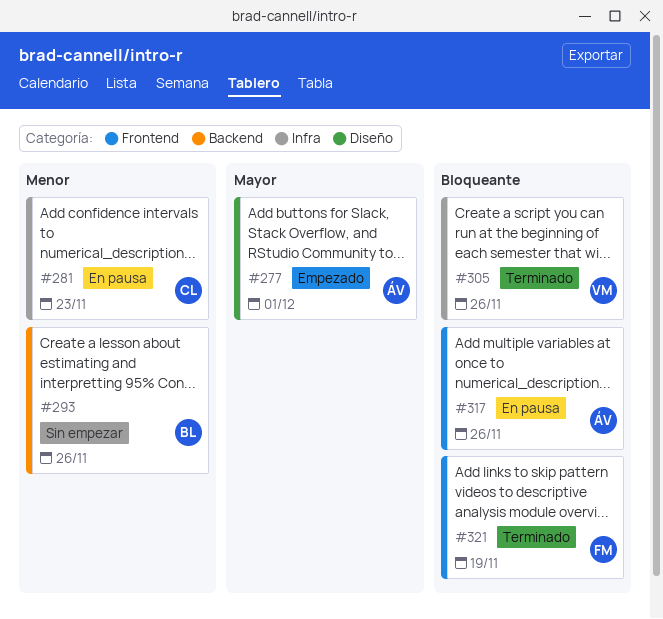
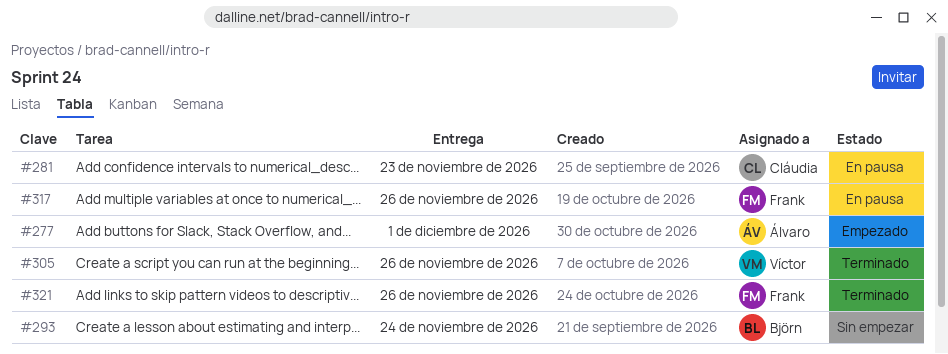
#293, due: Nov 26 -> Nov 24
#317, owner: Álvaro -> Frank
#321, due: Nov 19 -> Nov 26

